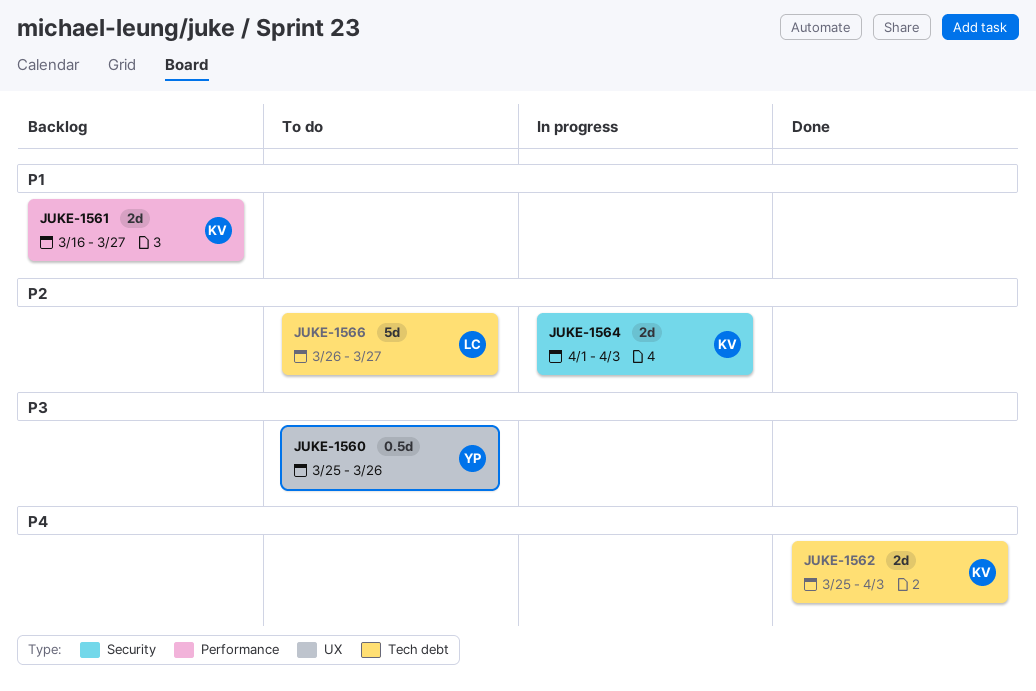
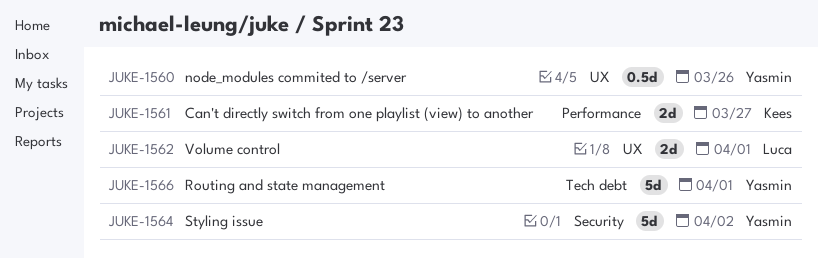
JUKE-1562, owner: Kees -> Luca
JUKE-1562, label: Tech debt -> UX
JUKE-1562, due: Apr 3 -> Apr 1
JUKE-1564, owner: Kees -> Yasmin
JUKE-1564, estimate: 2d -> 5d
JUKE-1564, due: Apr 3 -> Apr 2
JUKE-1566, owner: Luca -> Yasmin
JUKE-1566, due: Mar 27 -> Apr 1

